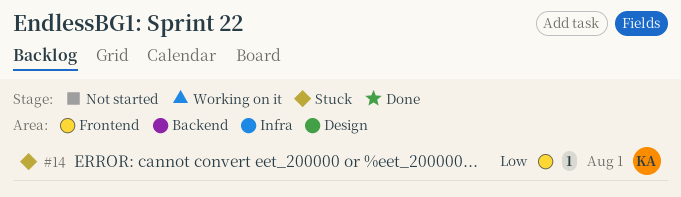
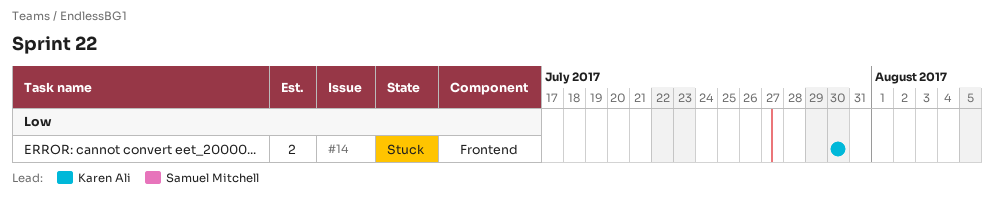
#14, estimate: 1 -> 2
#14, due: Aug 1 -> Jul 30

